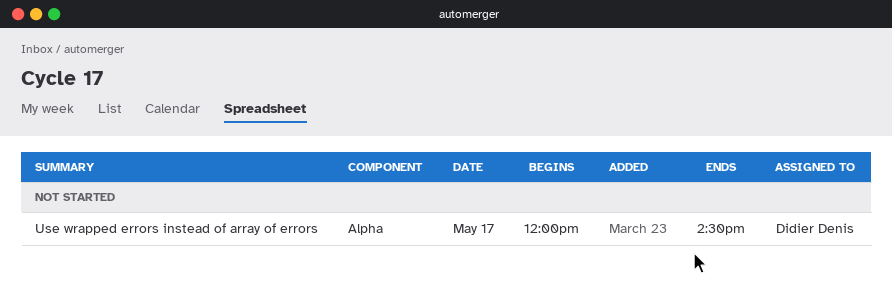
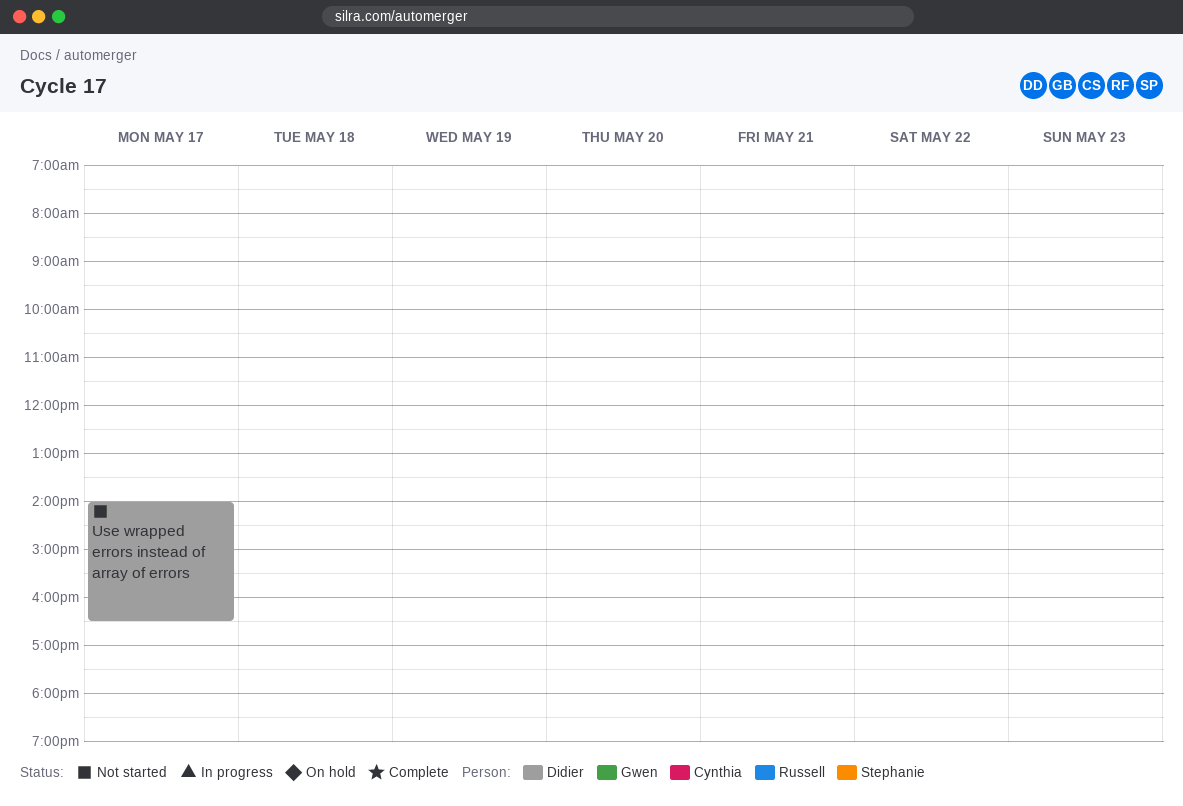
Use wrapped errors instead of array of errors, begins: 12:00 -> 14:00
Use wrapped errors instead of array of errors, ends: 14:30 -> 16:30

